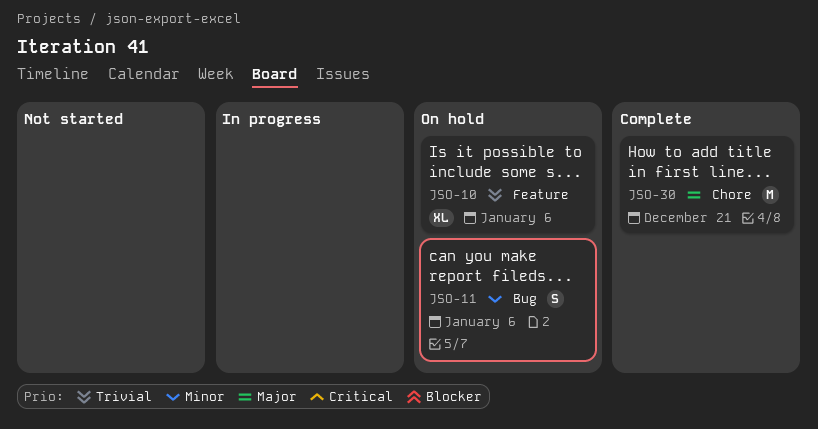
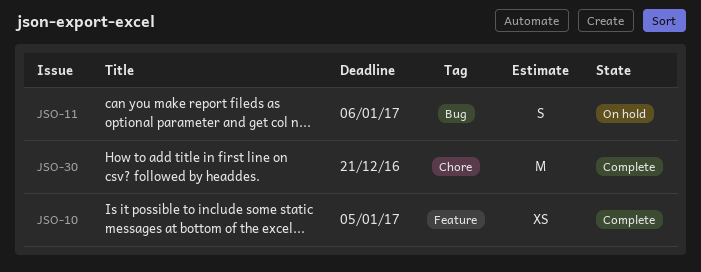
JSO-10, status: On hold -> Complete
JSO-10, estimate: XL -> XS
JSO-10, due: Jan 6 -> Jan 5

